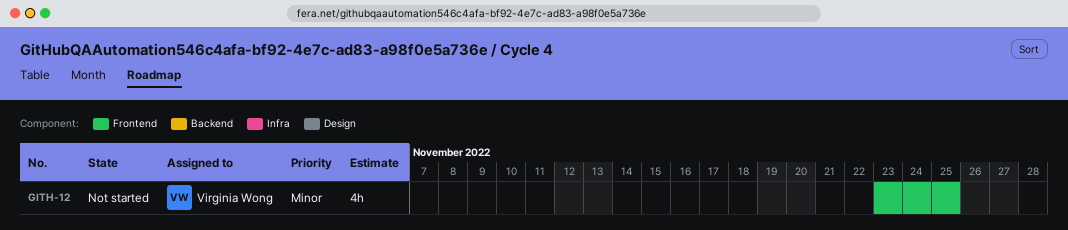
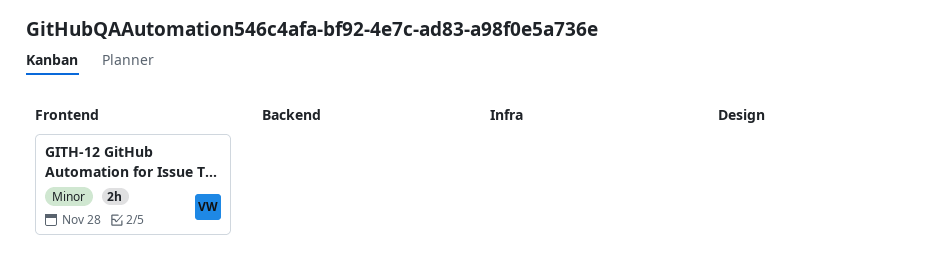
GITH-12, estimate: 4h -> 2h
GITH-12, due: Nov 25 -> Nov 28

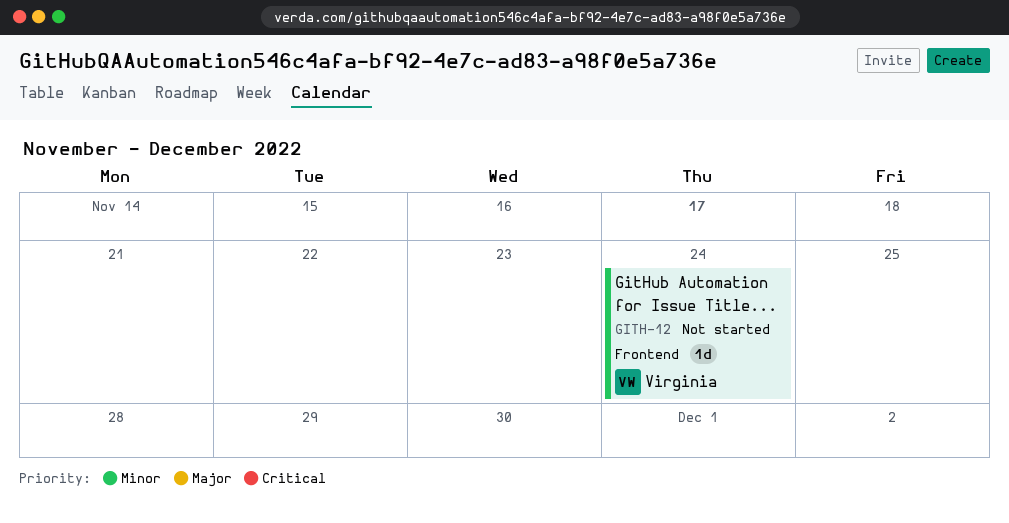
GITH-12, estimate: 2h -> 1d
GITH-12, due: Nov 28 -> Nov 24

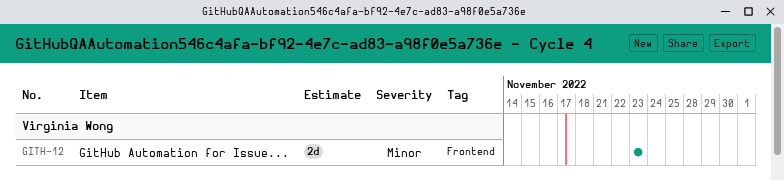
GITH-12, estimate: 1d -> 2d
GITH-12, due: Nov 24 -> Nov 23

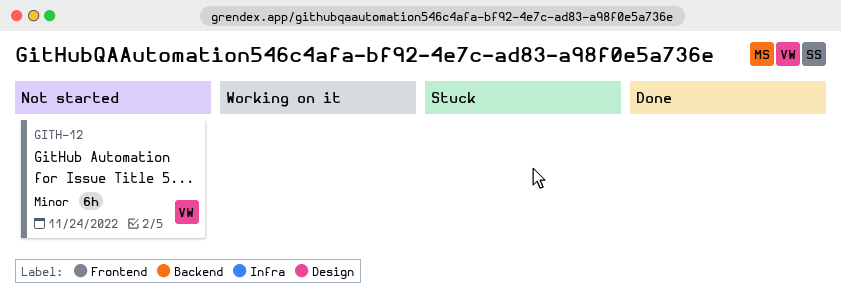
GITH-12, estimate: 2d -> 6h
GITH-12, due: Nov 23 -> Nov 24

